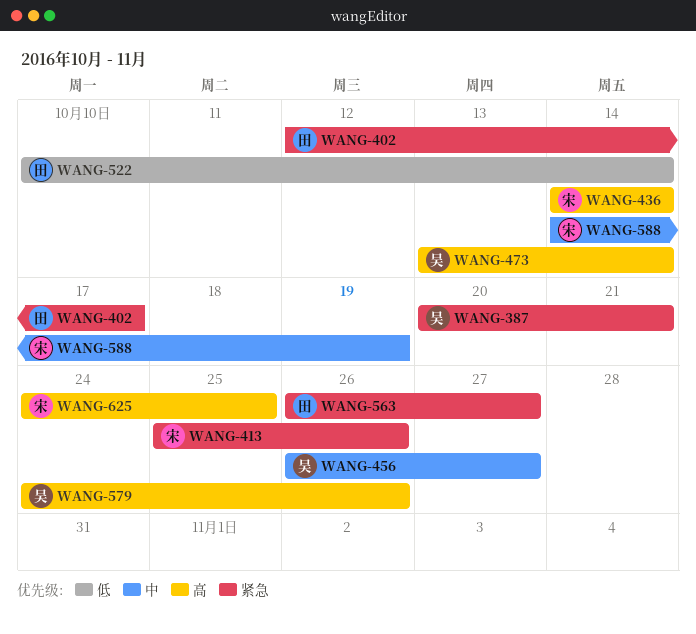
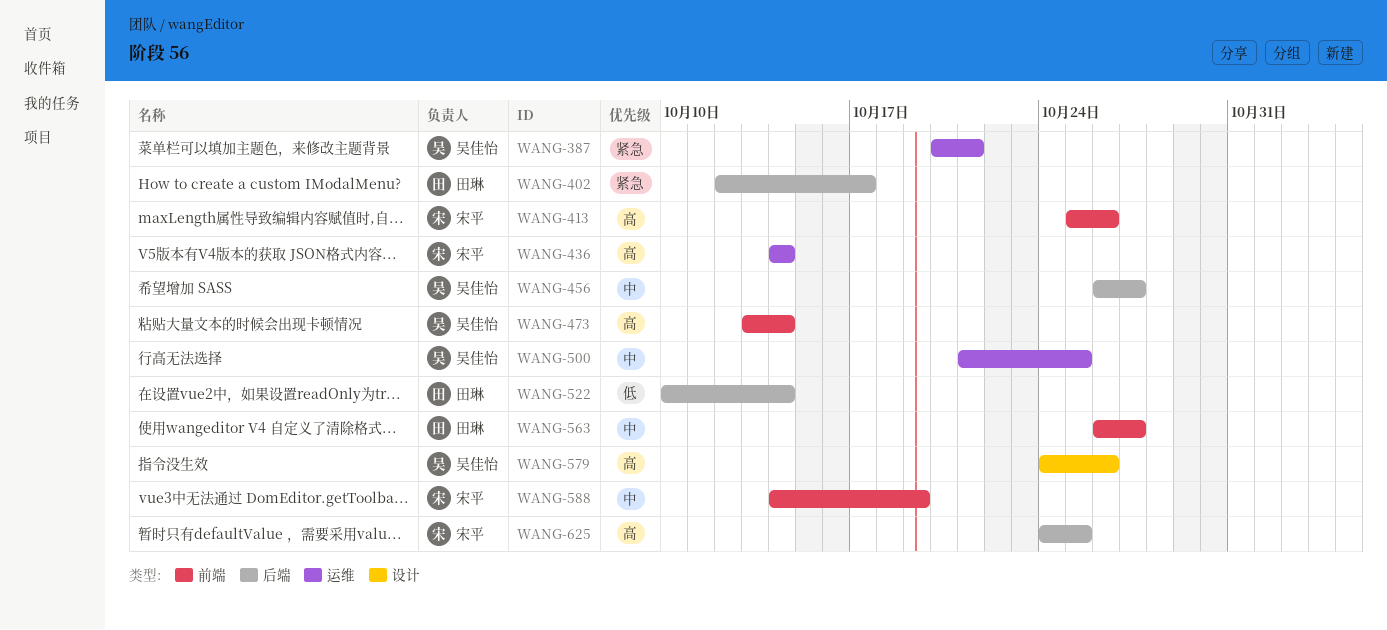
WANG-413, priority: 紧急 -> 高
WANG-500: none -> present
WANG-563, priority: 紧急 -> 中

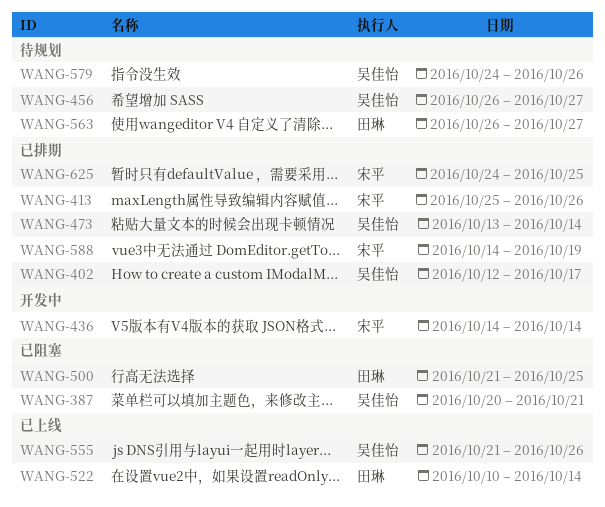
WANG-402, owner: 田琳 -> 吴佳怡
WANG-500, owner: 吴佳怡 -> 田琳
WANG-555: none -> present

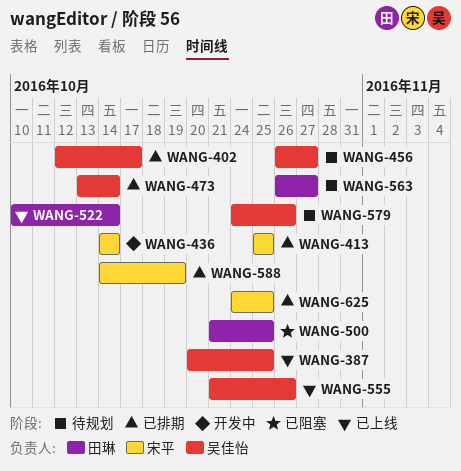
WANG-387, status: 已阻塞 -> 已上线
WANG-387, due: Oct 21 -> Oct 25
WANG-413, due: Oct 26 -> Oct 25

